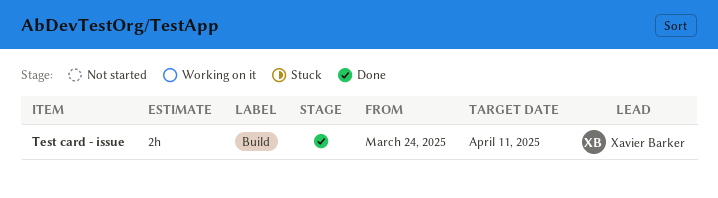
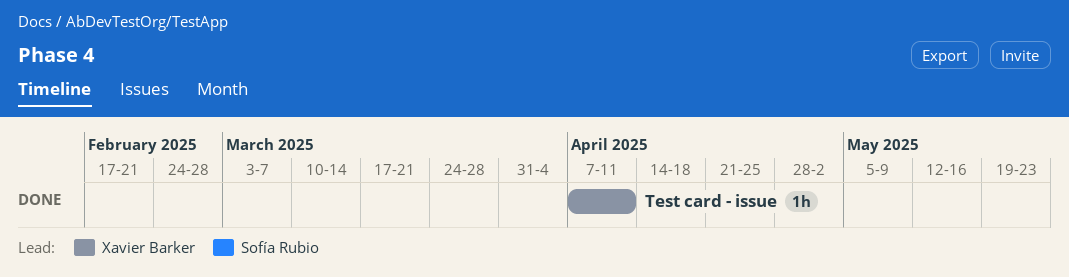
Test card - issue, estimate: 2h -> 1h
Test card - issue, start: Mar 24 -> Apr 7

